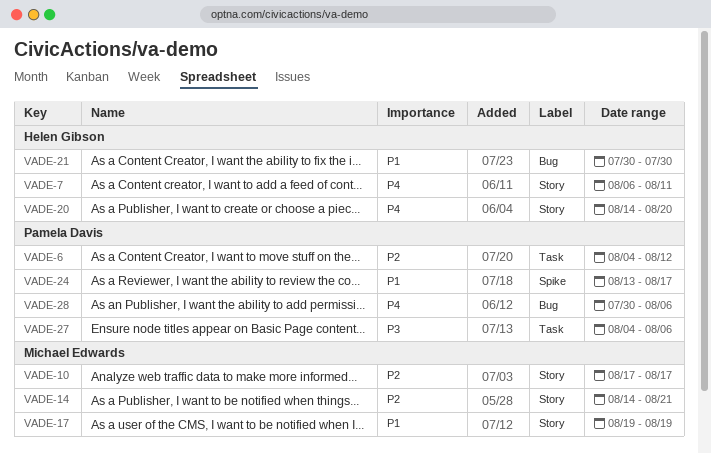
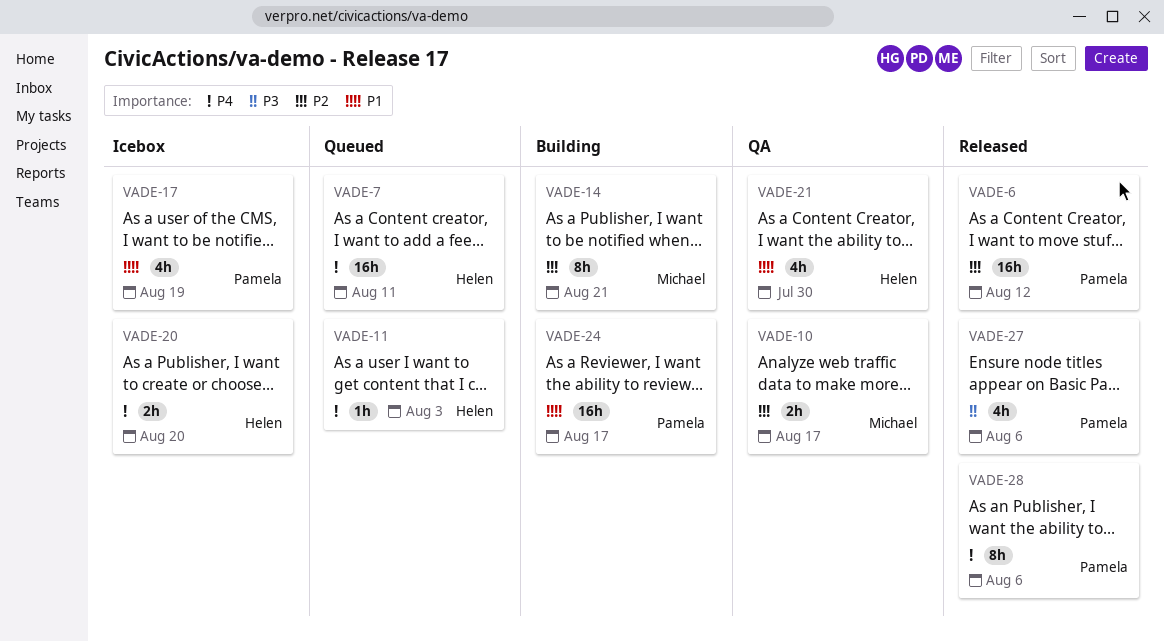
VADE-11: none -> present
VADE-17, owner: Michael Edwards -> Pamela Davis

